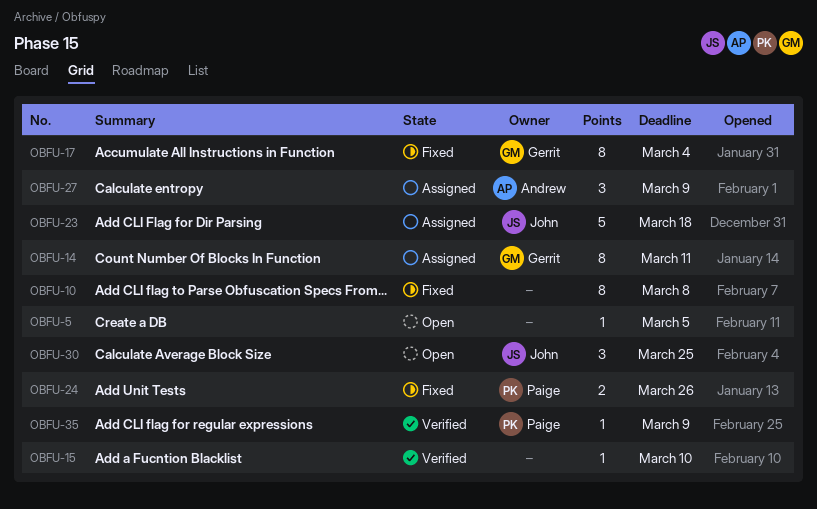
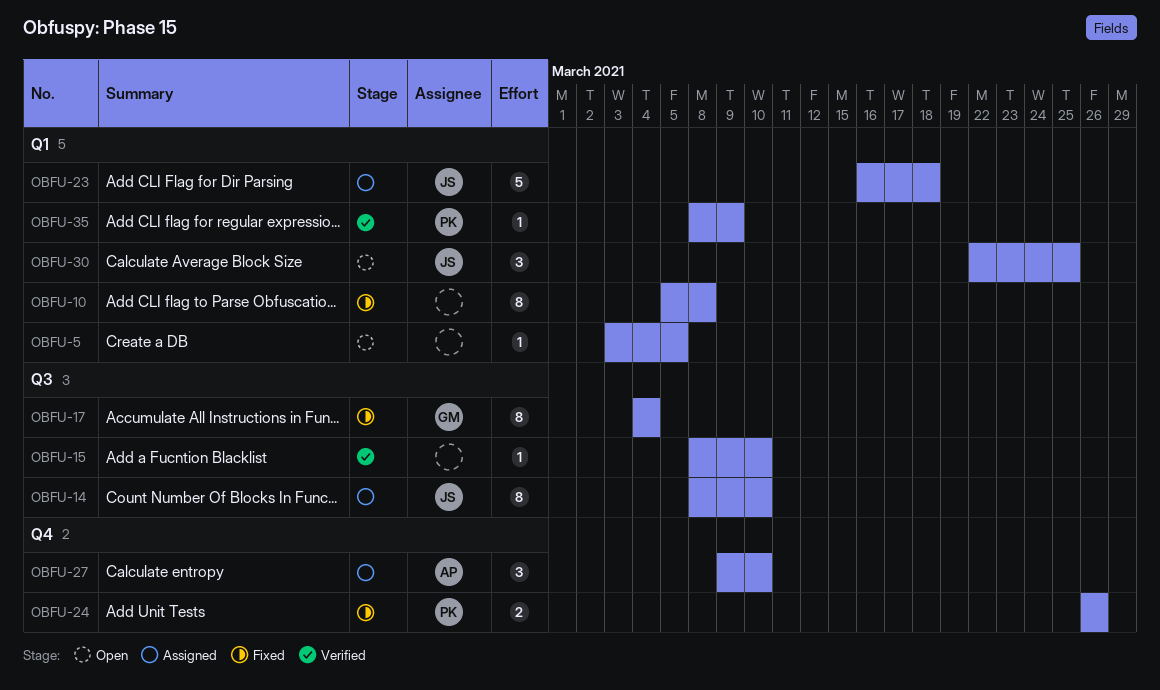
OBFU-14, owner: Gerrit -> John
OBFU-14, due: Mar 11 -> Mar 10
OBFU-27, due: Mar 9 -> Mar 10

